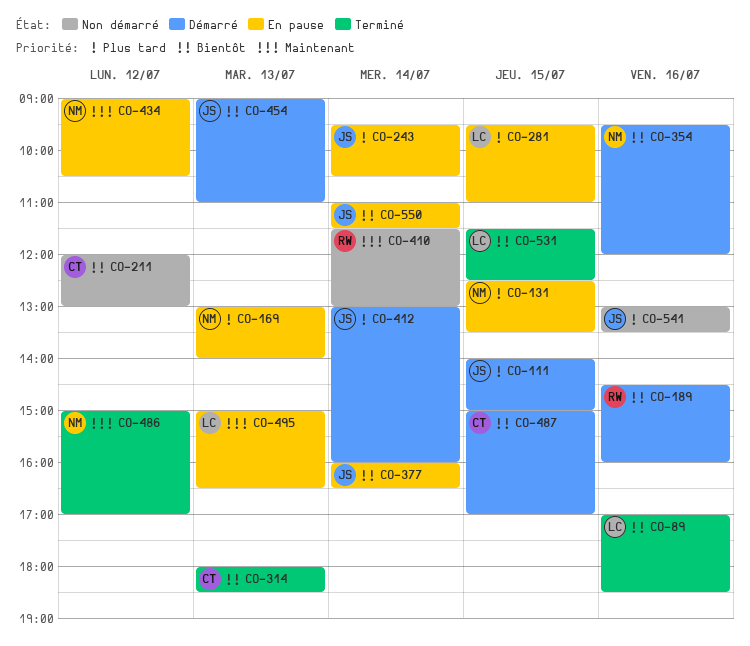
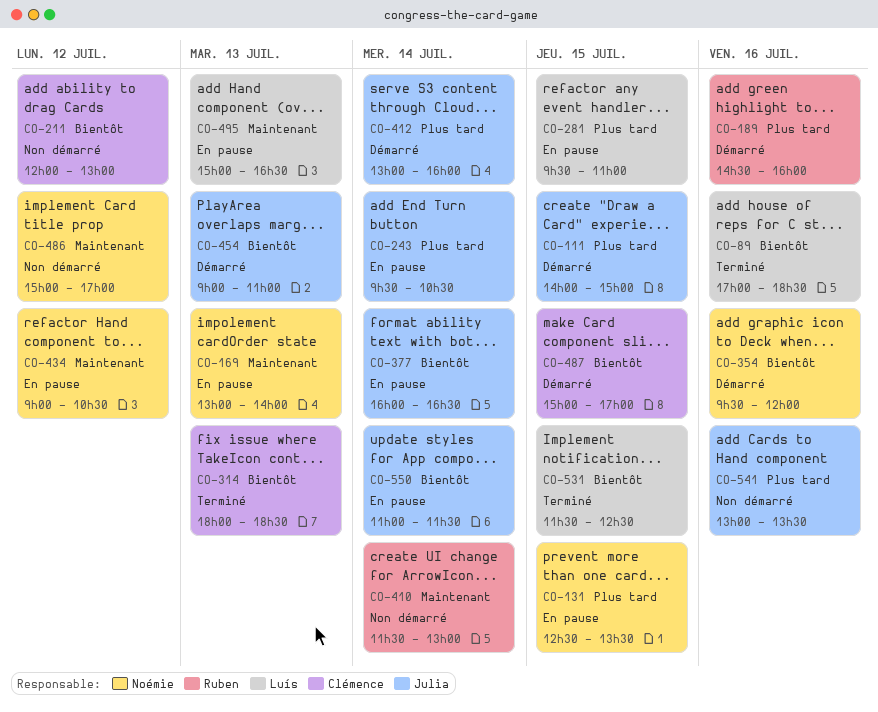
CO-169, priority: Plus tard -> Maintenant
CO-189, priority: Bientôt -> Plus tard
CO-486, status: Terminé -> Non démarré

